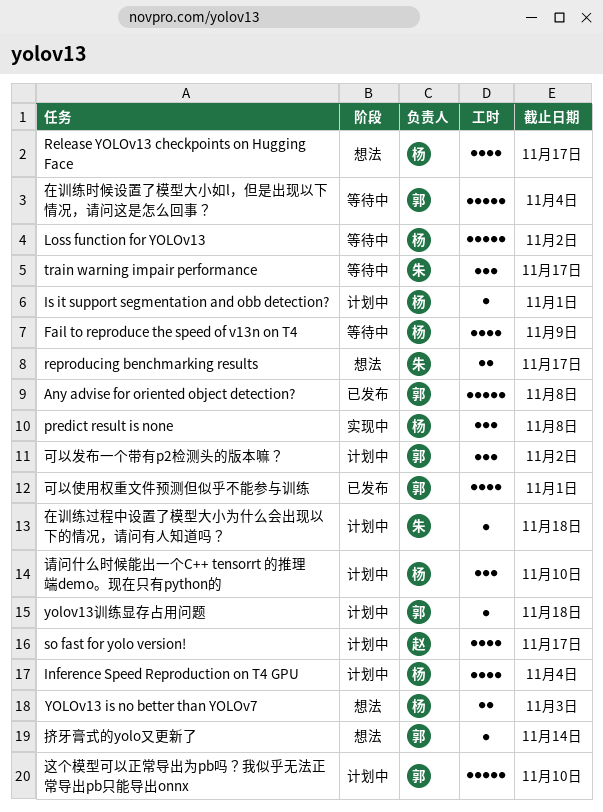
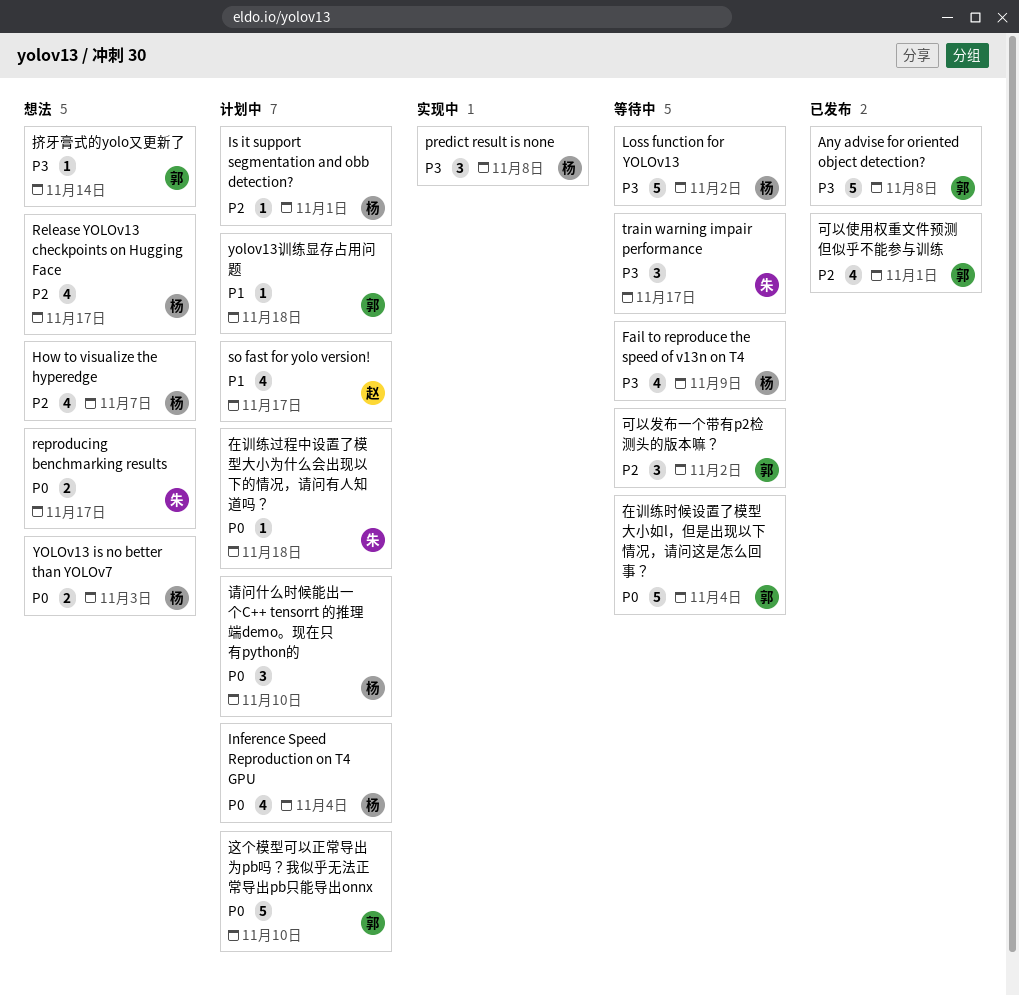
How to visualize the hyperedge: none -> present
可以发布一个带有p2检测头的版本嘛？, status: 计划中 -> 等待中

